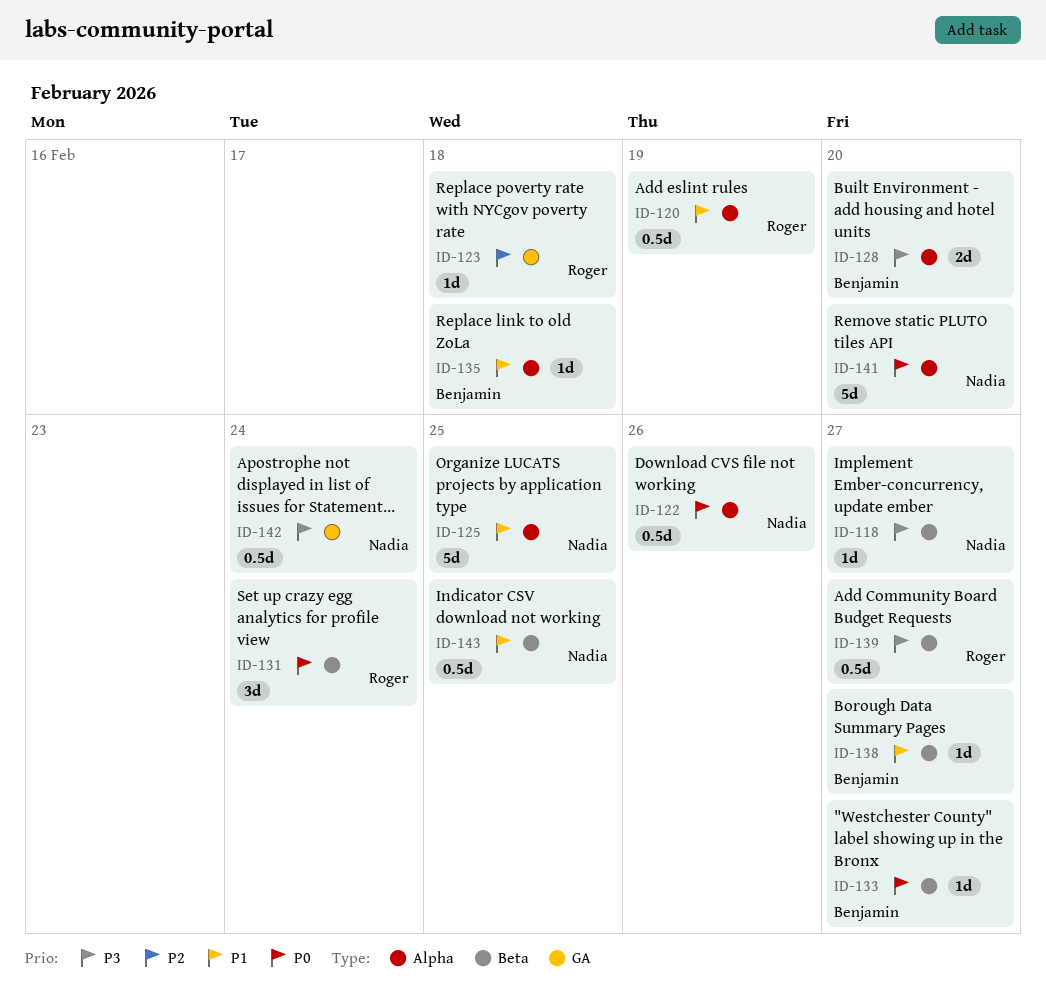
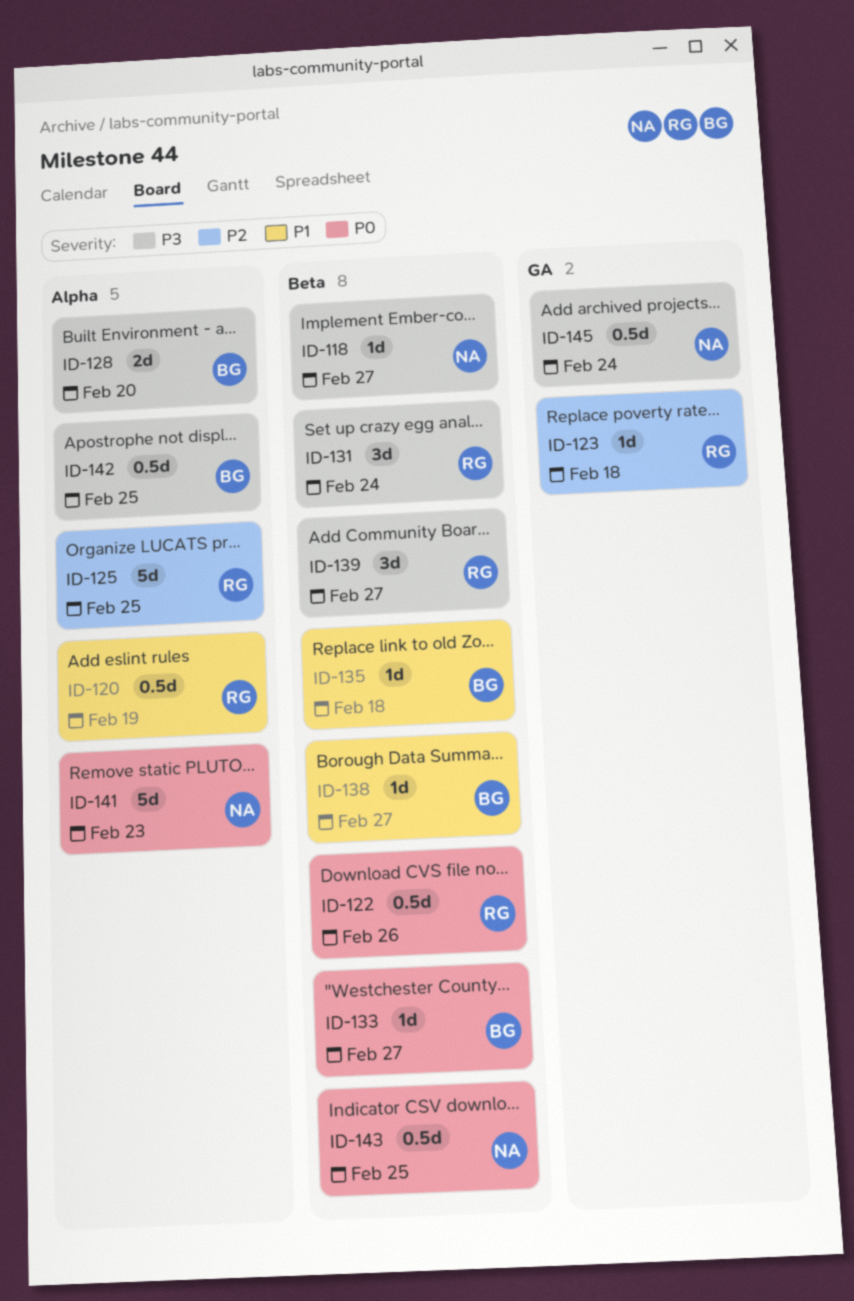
ID-122, owner: Nadia -> Roger
ID-122, label: Alpha -> Beta
ID-125, owner: Nadia -> Roger
ID-125, priority: P1 -> P2
ID-131, priority: P0 -> P3
ID-135, label: Alpha -> Beta
ID-139, estimate: 0.5d -> 3d
ID-141, due: Feb 20 -> Feb 23
ID-142, owner: Nadia -> Benjamin
ID-142, label: GA -> Alpha
ID-142, due: Feb 24 -> Feb 25
ID-143, priority: P1 -> P0
ID-145: none -> present

